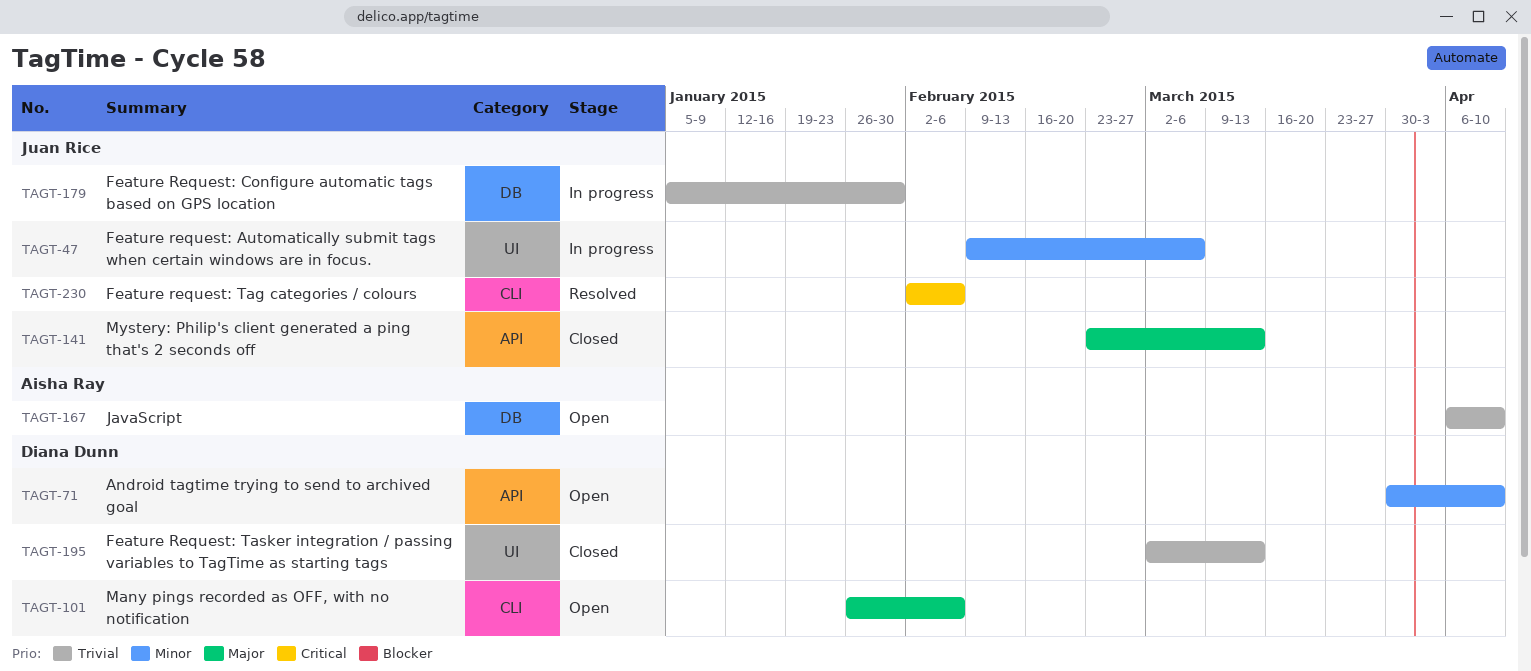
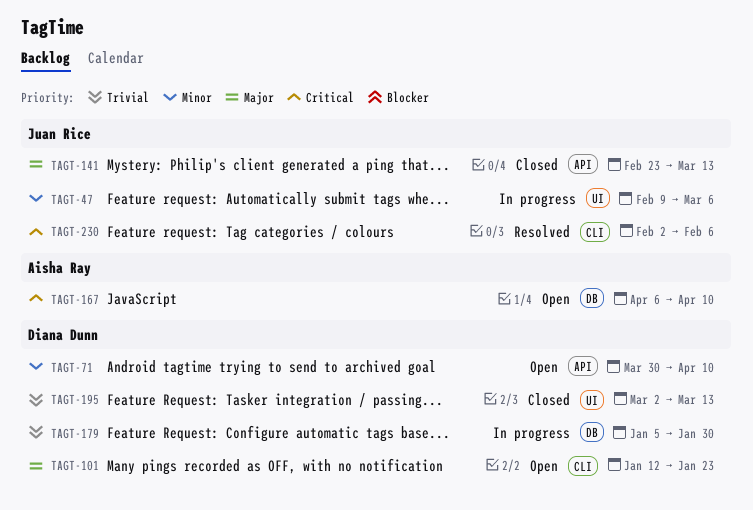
TAGT-101, start: Jan 26 -> Jan 12
TAGT-101, due: Feb 6 -> Jan 23
TAGT-167, priority: Trivial -> Critical
TAGT-179, owner: Juan Rice -> Diana Dunn

